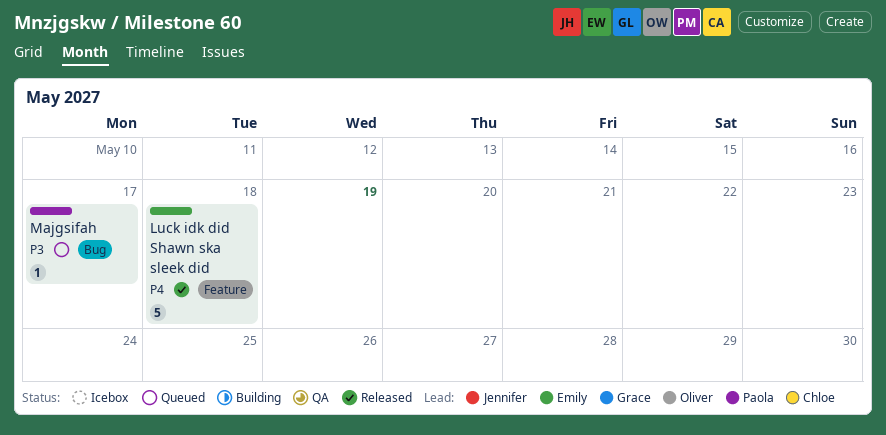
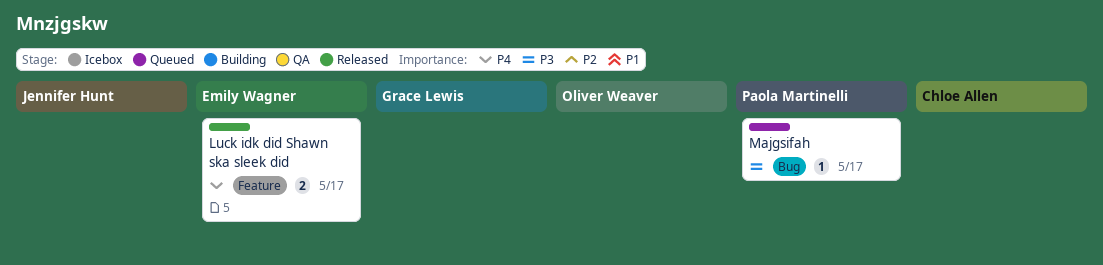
Luck idk did Shawn ska sleek did, estimate: 5 -> 2
Luck idk did Shawn ska sleek did, due: May 18 -> May 17

